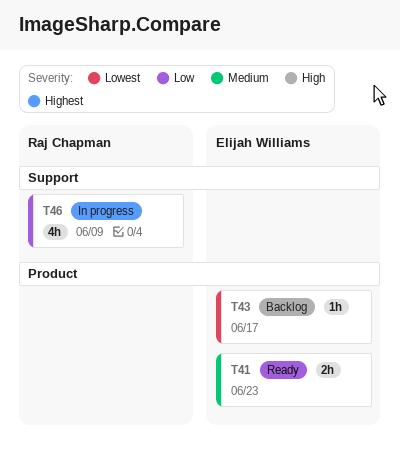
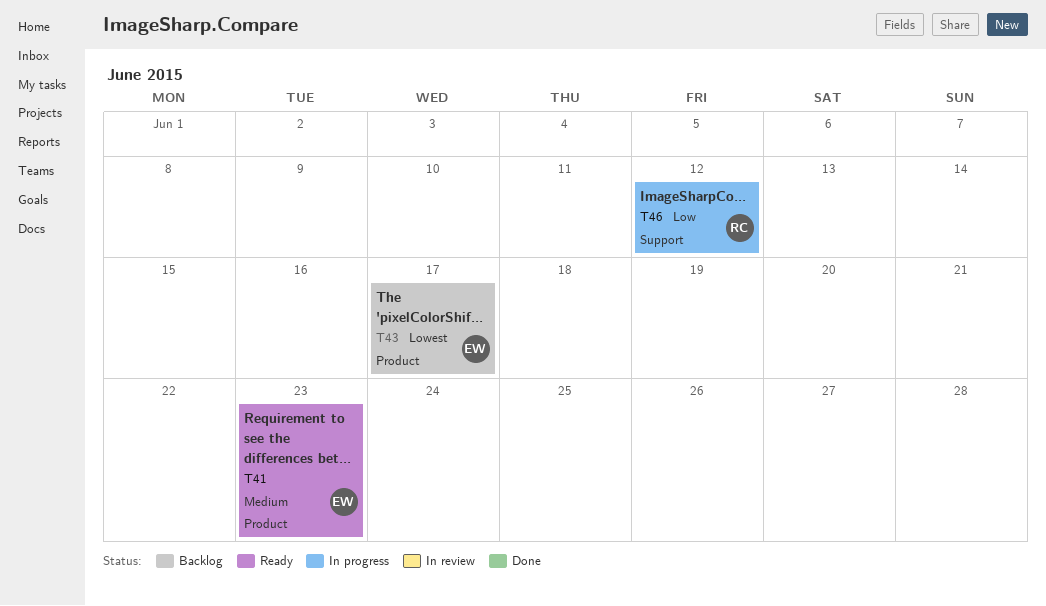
T46, due: Jun 9 -> Jun 12

